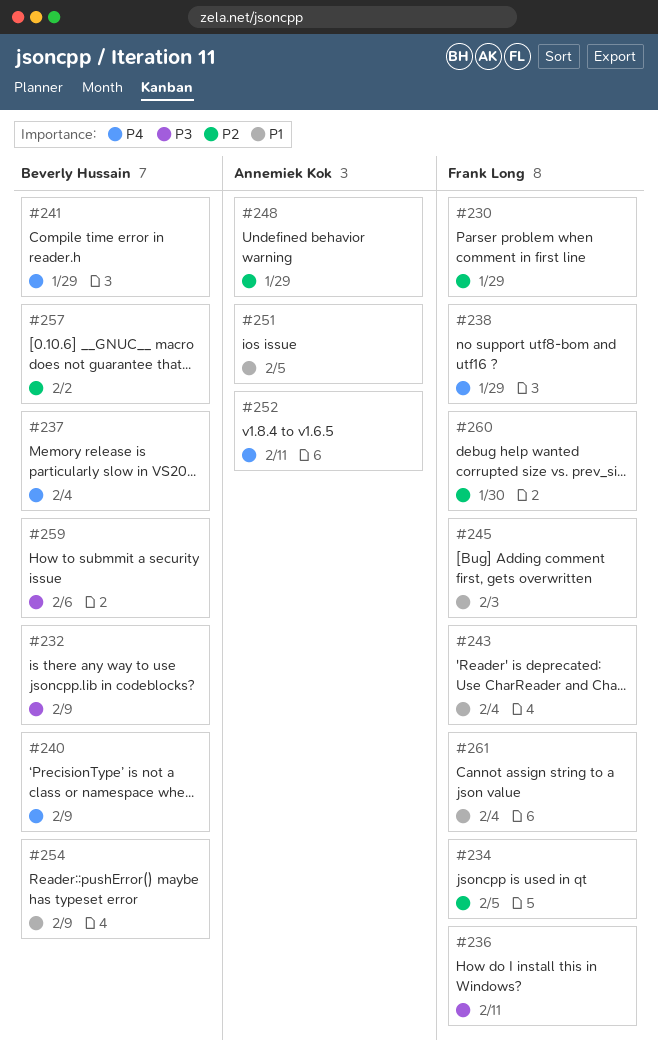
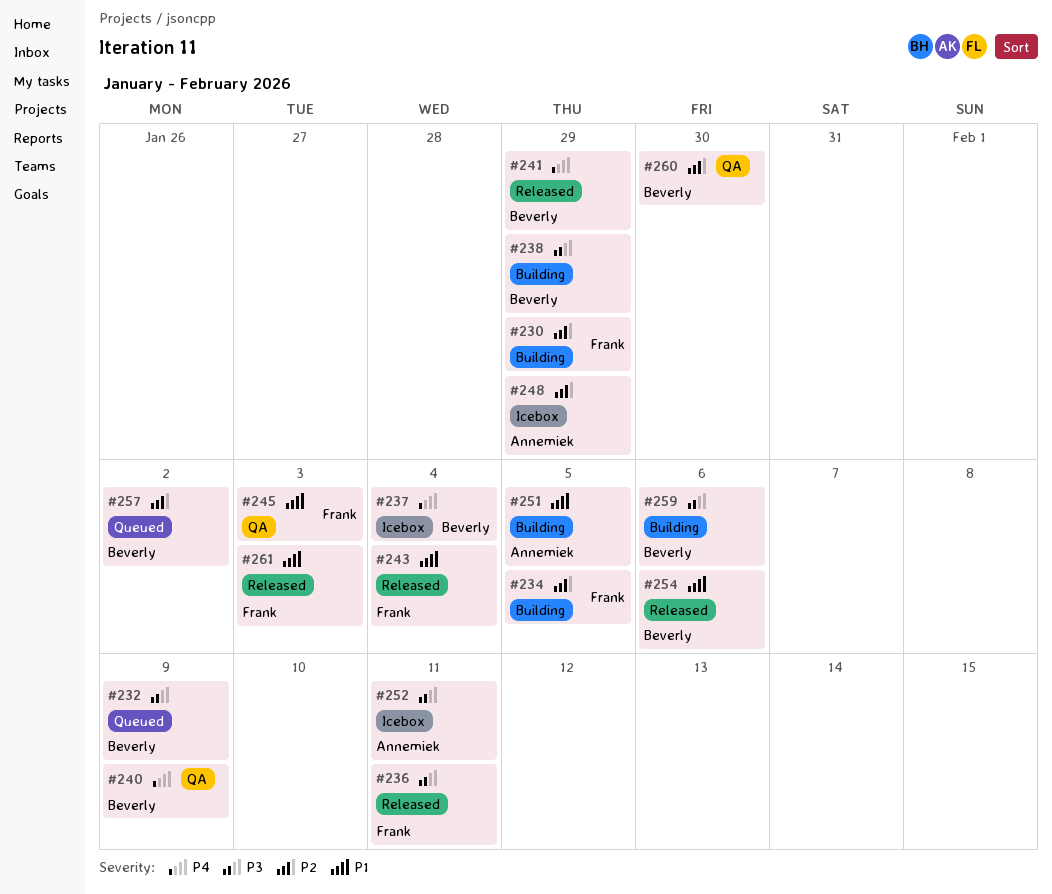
#238, owner: Frank Long -> Beverly Hussain
#238, priority: P4 -> P3
#252, priority: P4 -> P3
#254, due: Feb 9 -> Feb 6
#260, owner: Frank Long -> Beverly Hussain
#261, due: Feb 4 -> Feb 3

